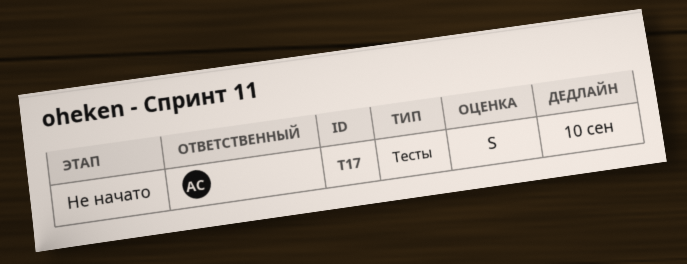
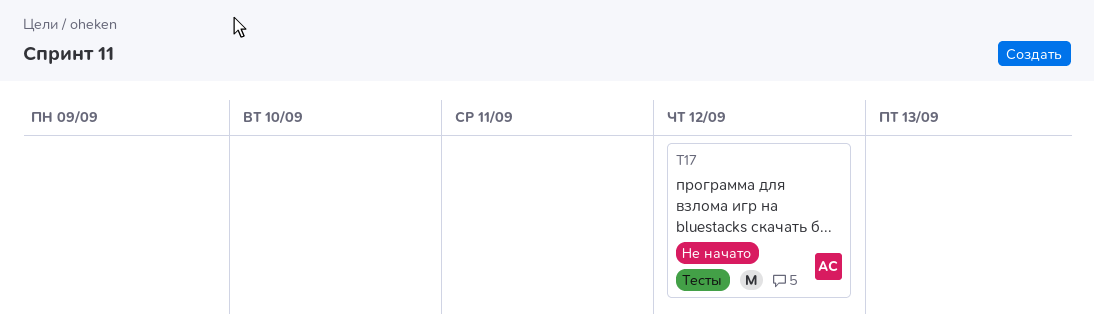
T17, estimate: S -> M
T17, due: Sep 10 -> Sep 12

